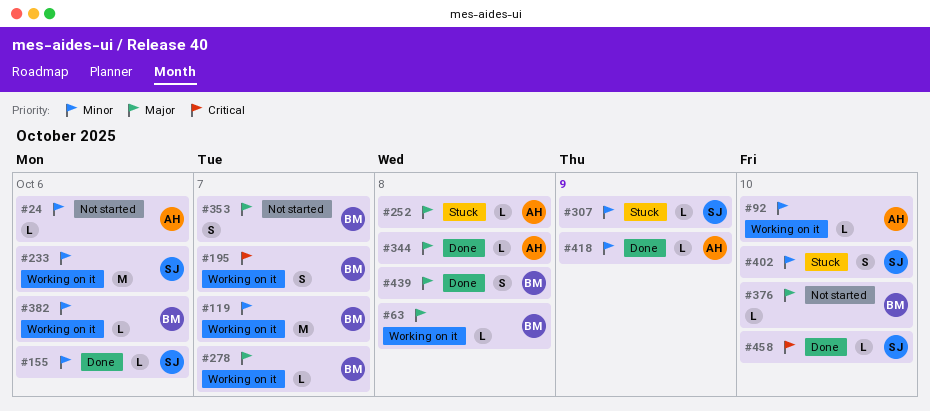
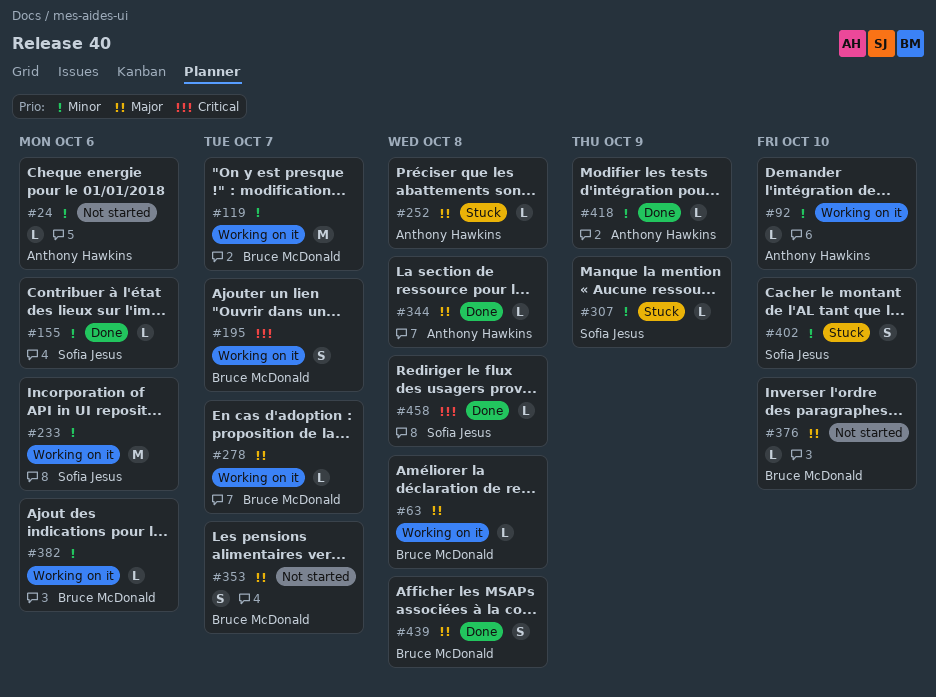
#458, due: Oct 10 -> Oct 8

